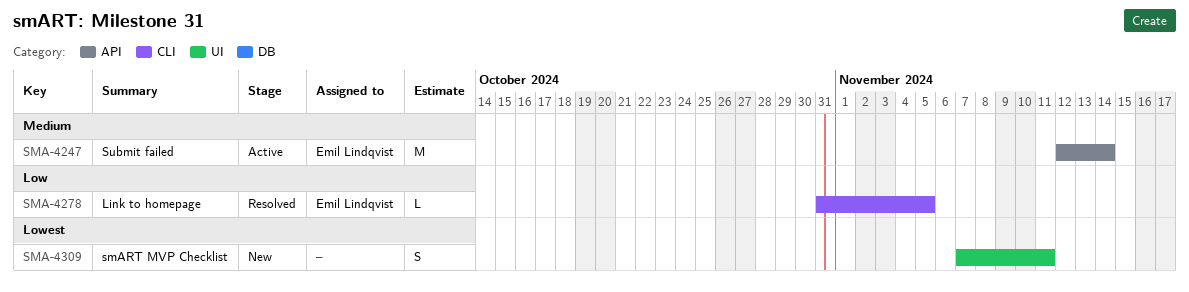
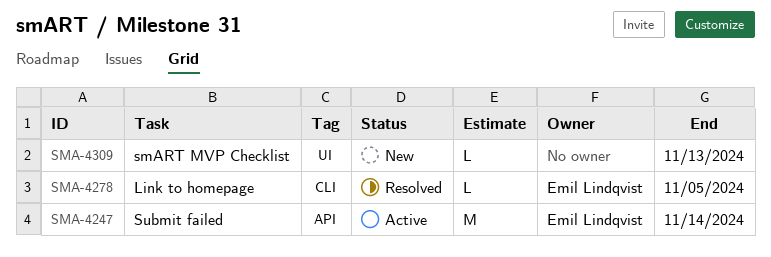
SMA-4309, estimate: S -> L
SMA-4309, due: Nov 11 -> Nov 13

